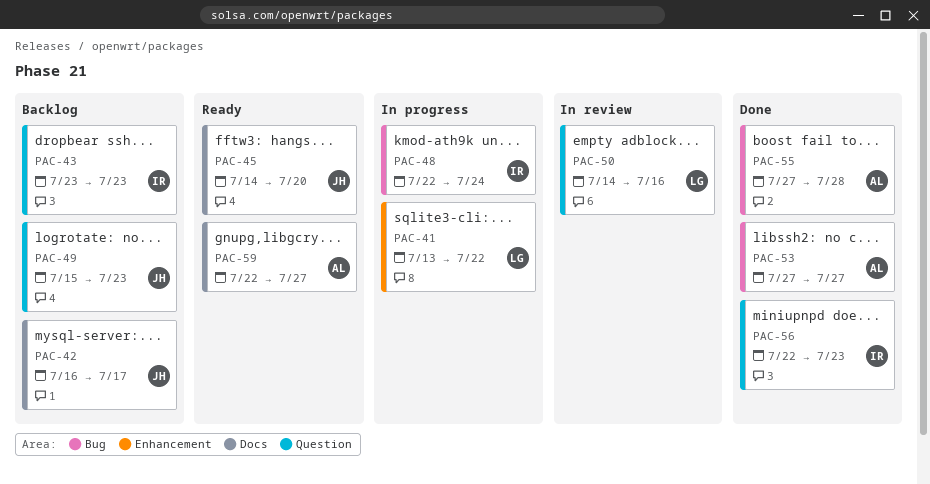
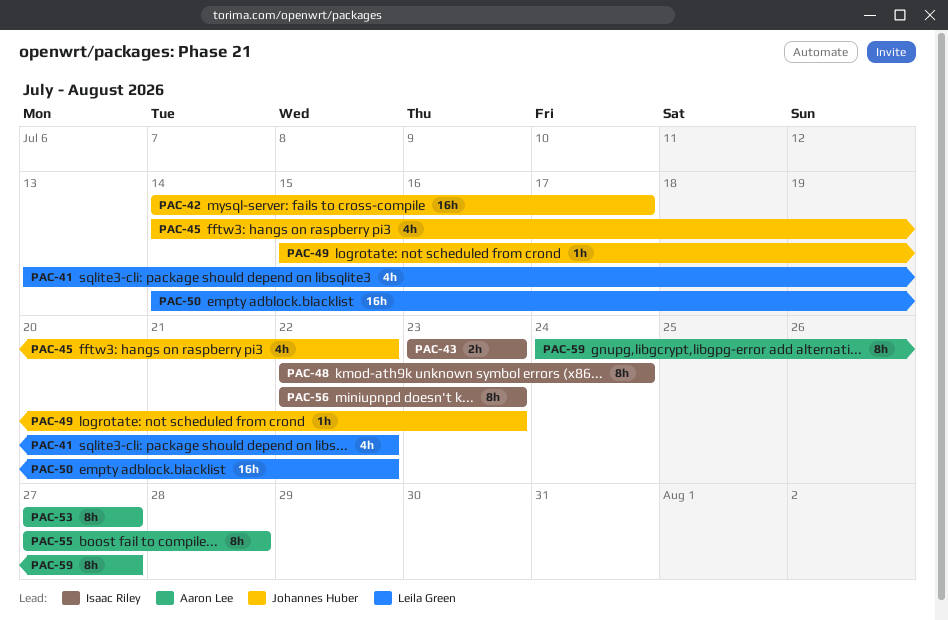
PAC-42, start: Jul 16 -> Jul 14
PAC-45, due: Jul 20 -> Jul 22
PAC-50, due: Jul 16 -> Jul 22
PAC-59, start: Jul 22 -> Jul 24

